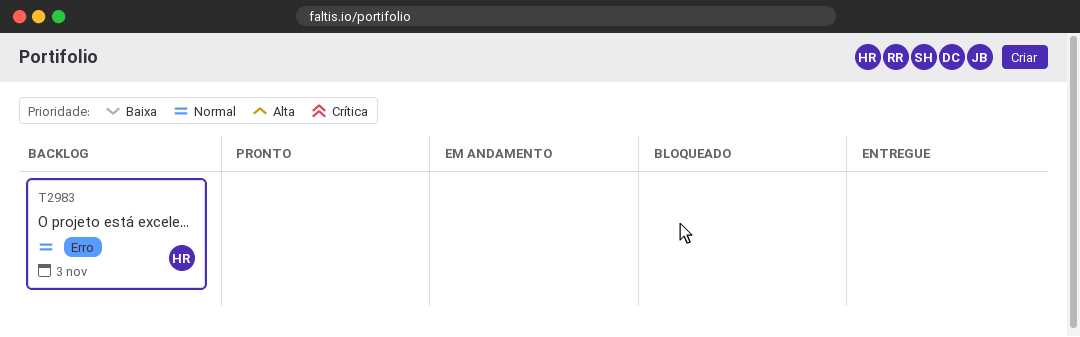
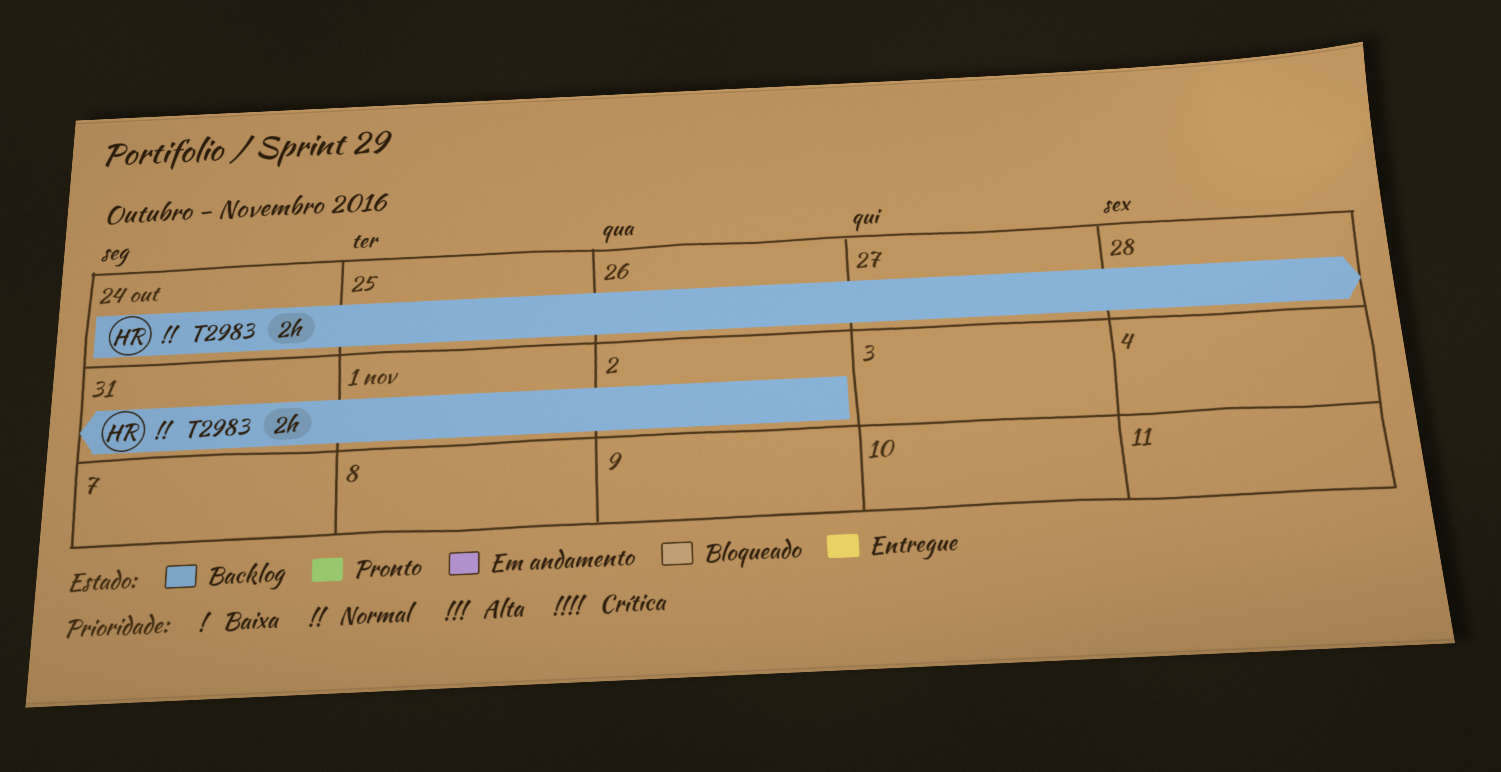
T2983, due: Nov 3 -> Nov 2

